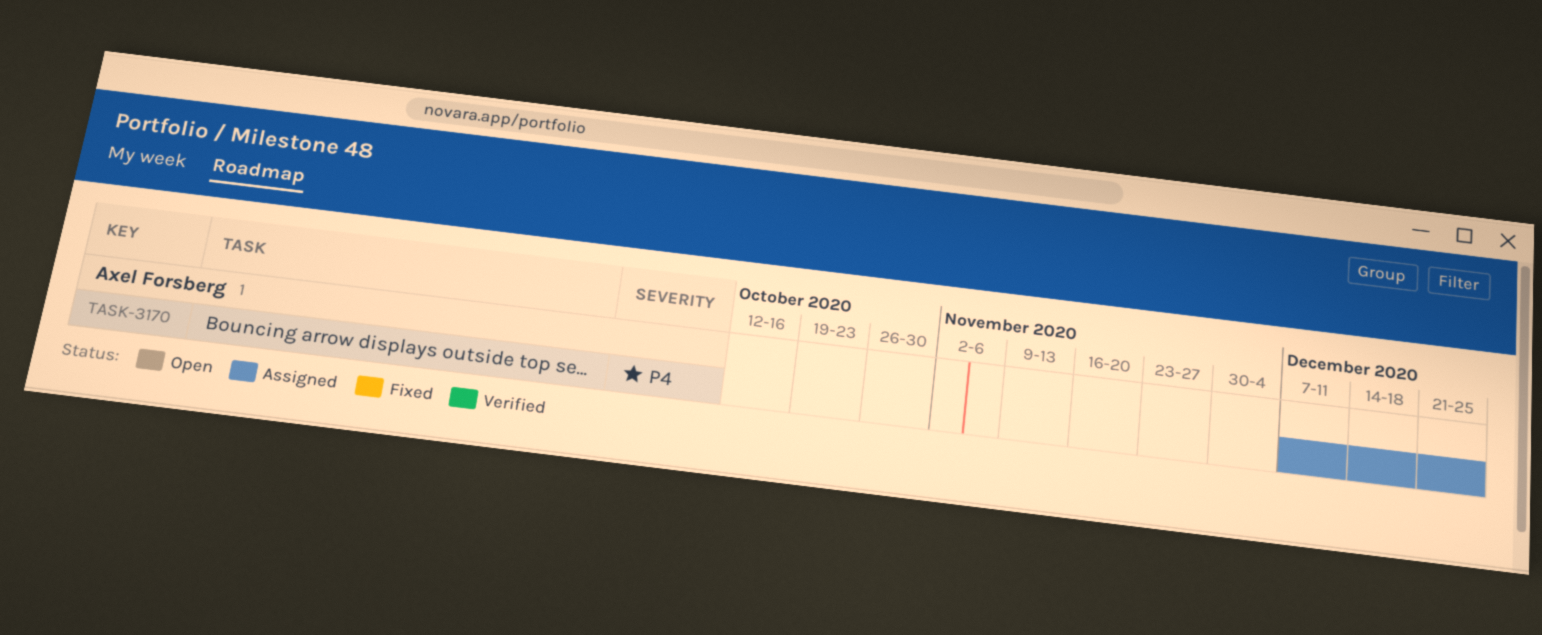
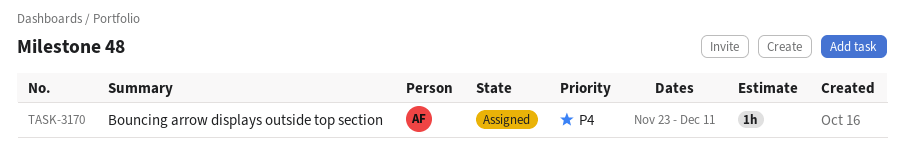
TASK-3170, start: Dec 7 -> Nov 23
TASK-3170, due: Dec 25 -> Dec 11

